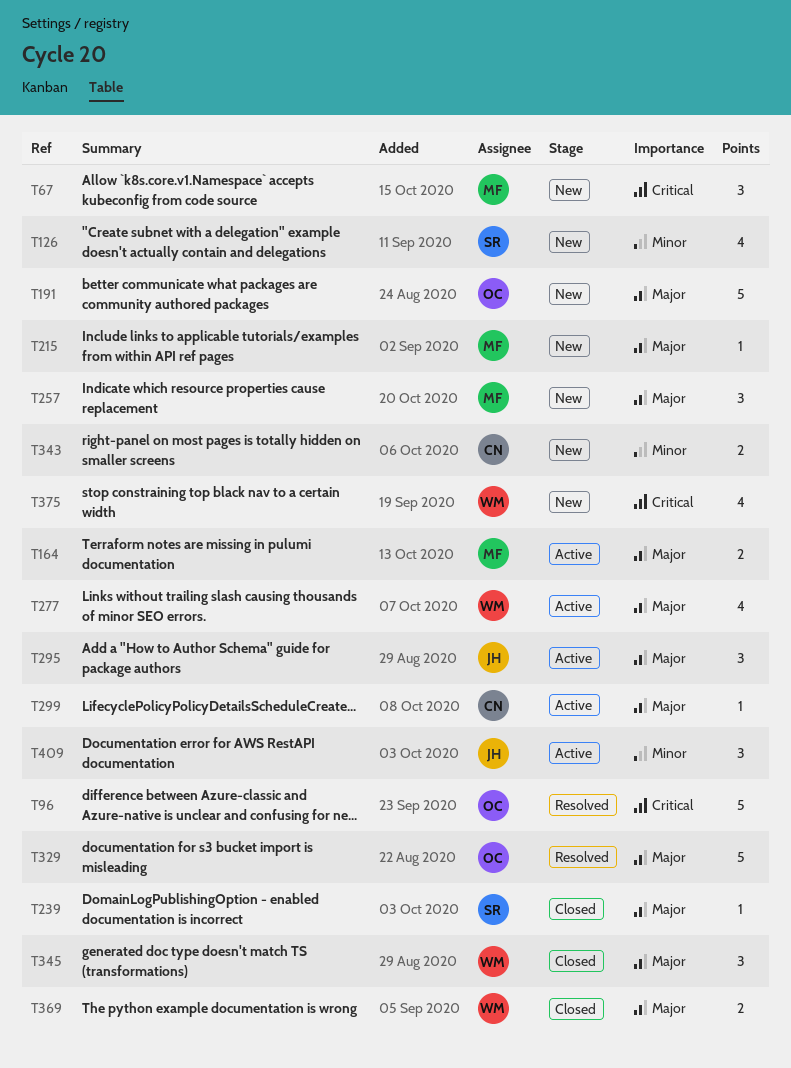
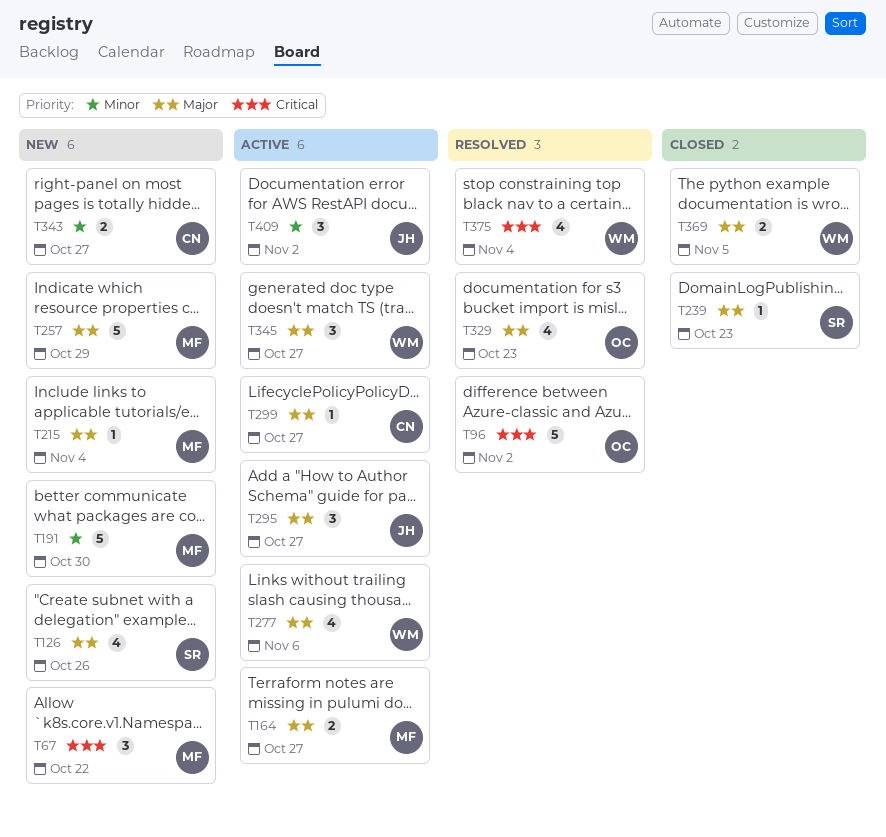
T126, priority: Minor -> Major
T191, owner: OC -> MF
T191, priority: Major -> Minor
T257, estimate: 3 -> 5
T329, estimate: 5 -> 4
T345, status: Closed -> Active
T375, status: New -> Resolved

